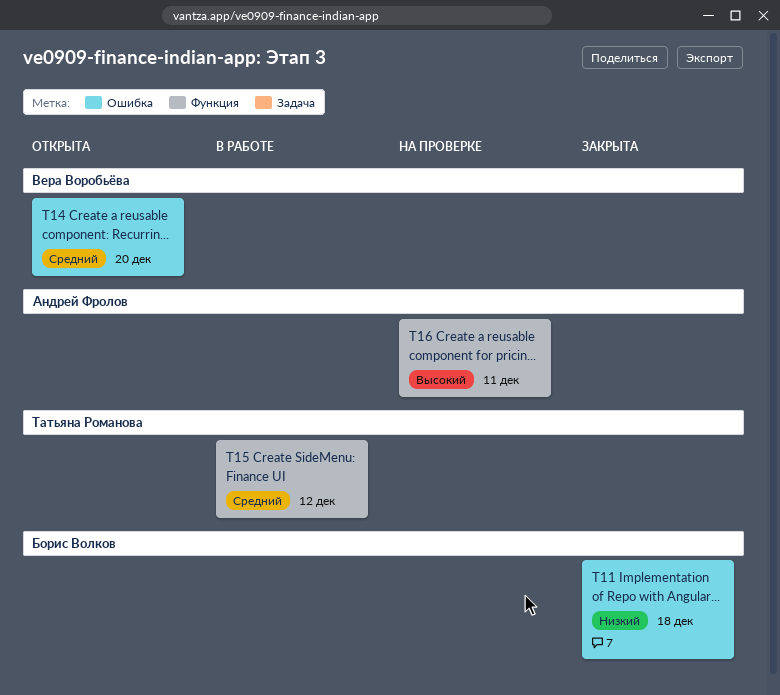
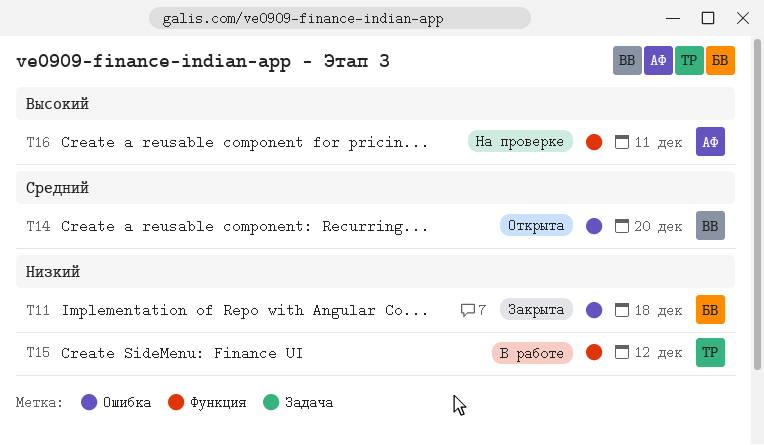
T15, priority: Средний -> Низкий

